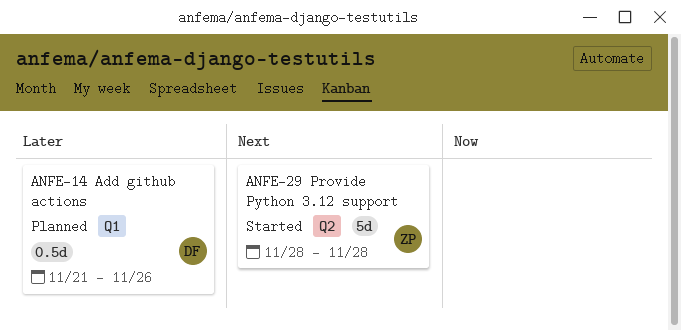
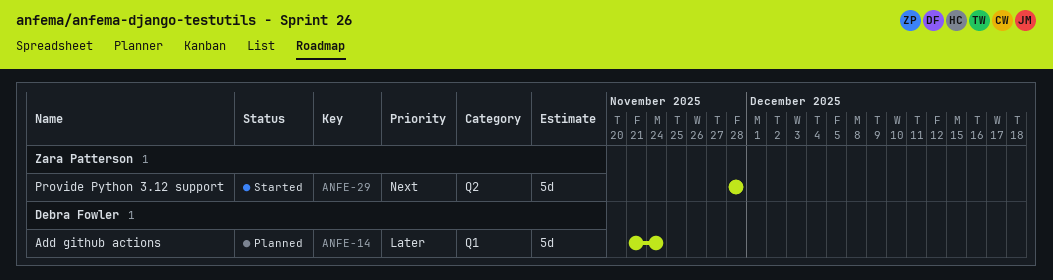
ANFE-14, estimate: 0.5d -> 5d
ANFE-14, due: Nov 26 -> Nov 24

